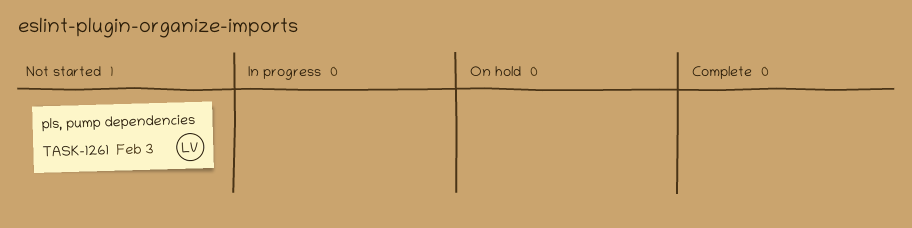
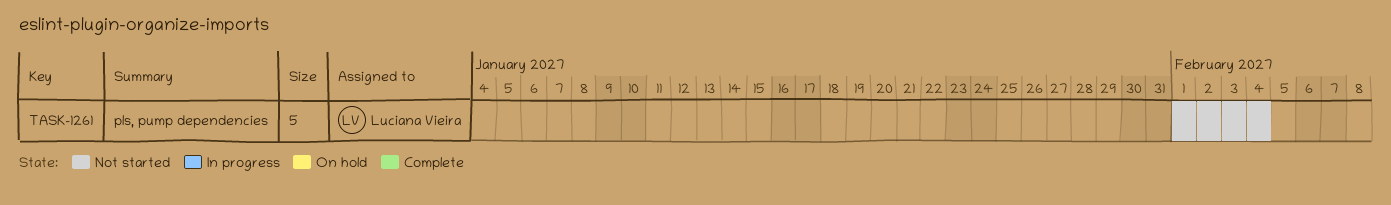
TASK-1261, due: Feb 3 -> Feb 4

